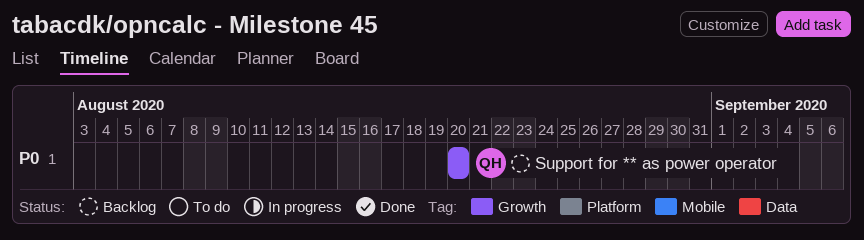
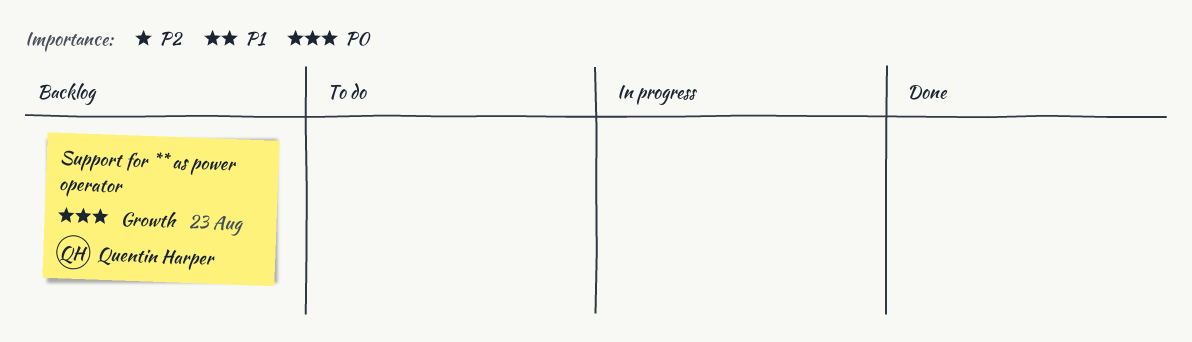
Support for ** as power operator, due: Aug 20 -> Aug 23

